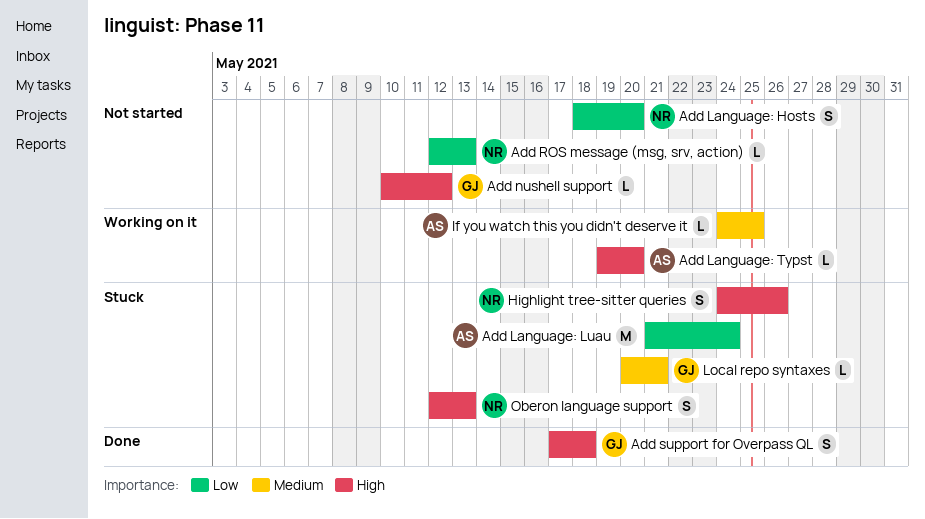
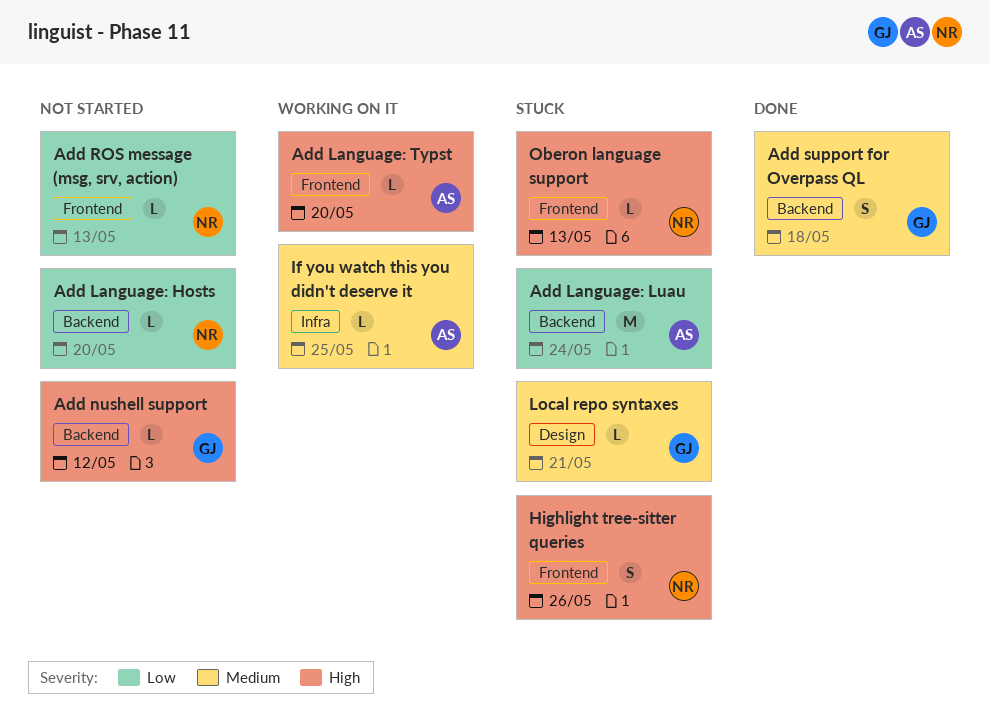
Add Language: Hosts, estimate: S -> L
Add support for Overpass QL, priority: High -> Medium
Oberon language support, estimate: S -> L

